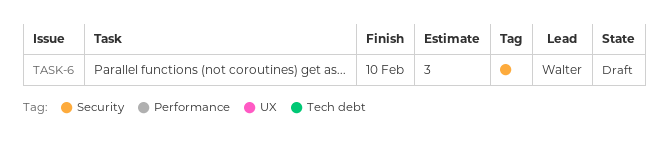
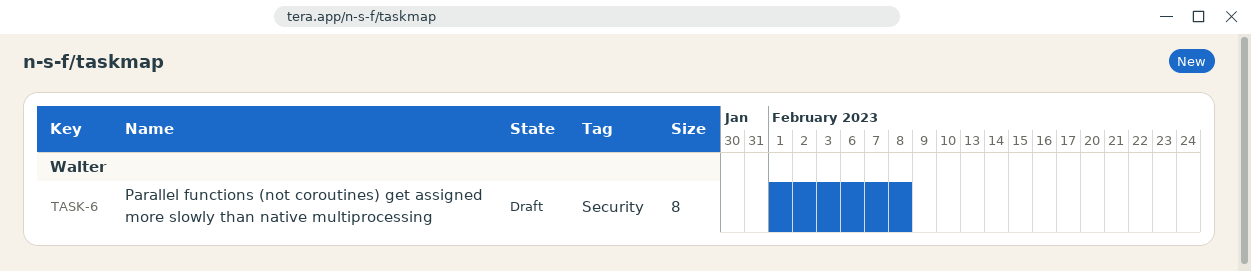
TASK-6, estimate: 3 -> 8
TASK-6, due: Feb 10 -> Feb 8

